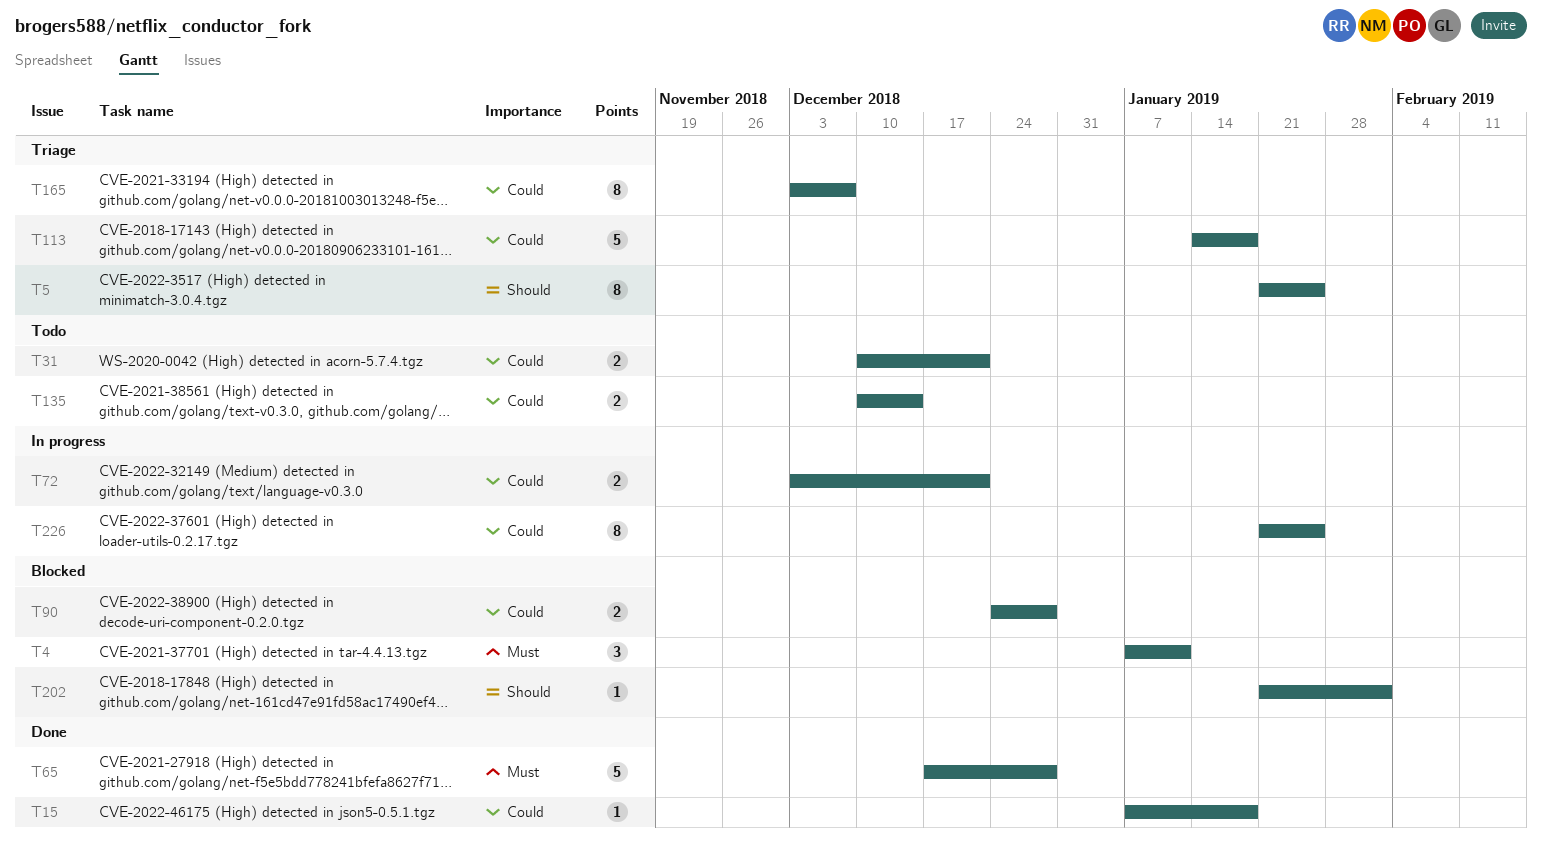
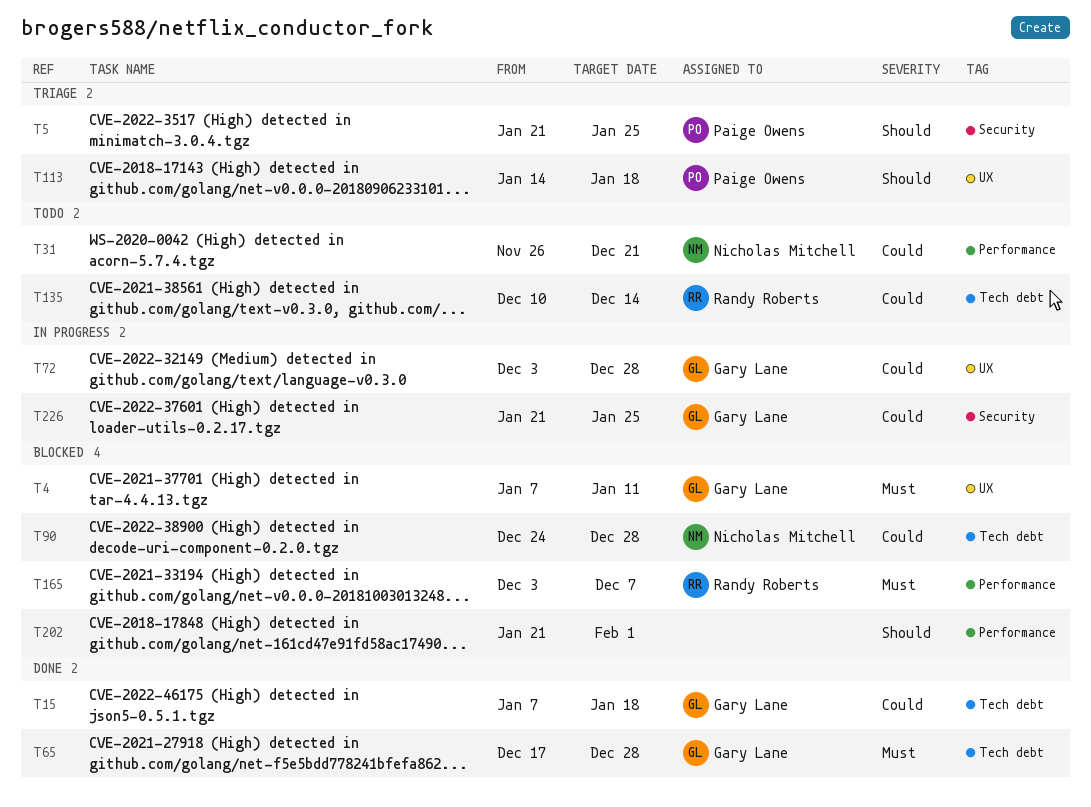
T31, start: Dec 10 -> Nov 26
T72, due: Dec 21 -> Dec 28
T113, priority: Could -> Should
T165, status: Triage -> Blocked
T165, priority: Could -> Must

